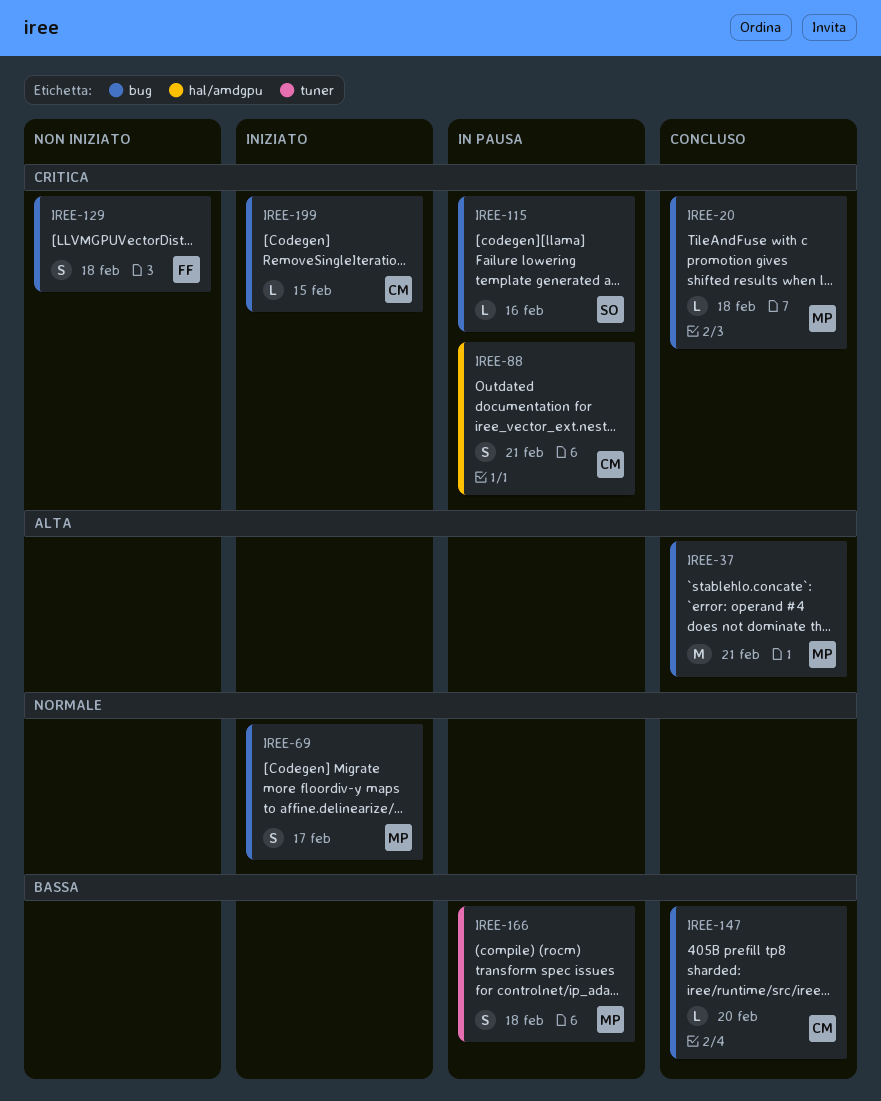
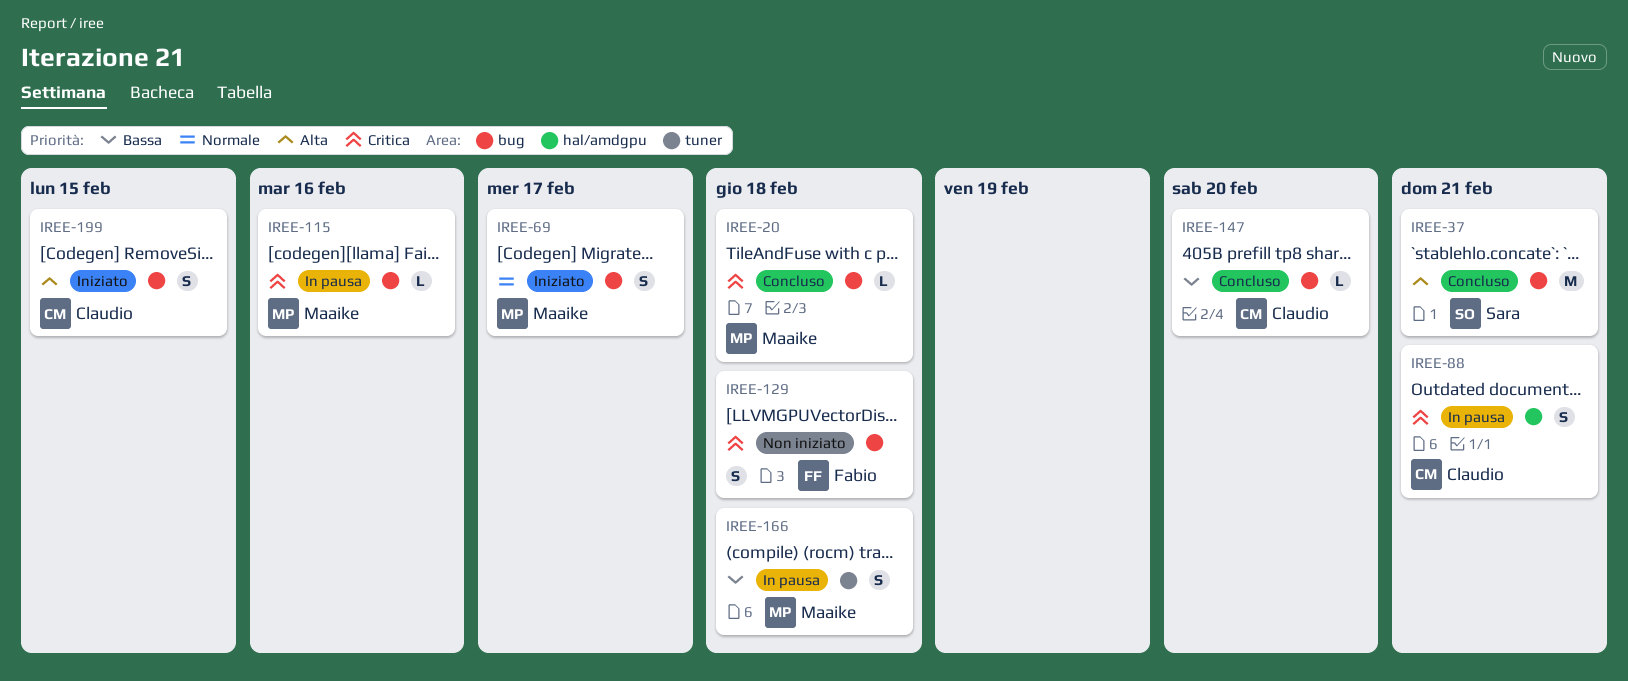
IREE-37, owner: Maaike -> Sara
IREE-115, owner: Sara -> Maaike
IREE-199, priority: Critica -> Alta
IREE-199, estimate: L -> S

